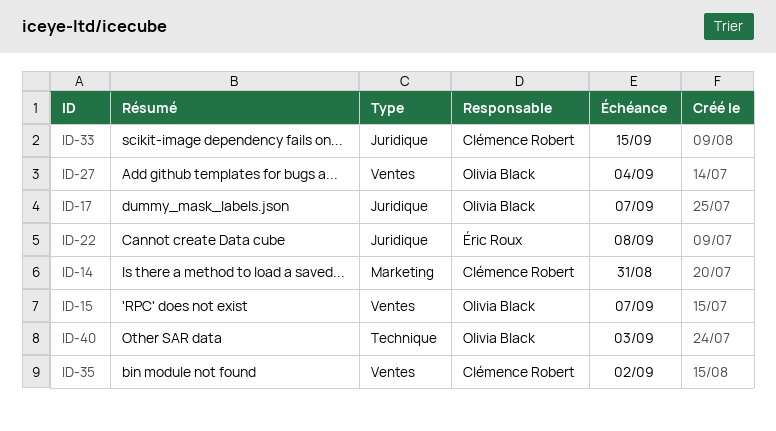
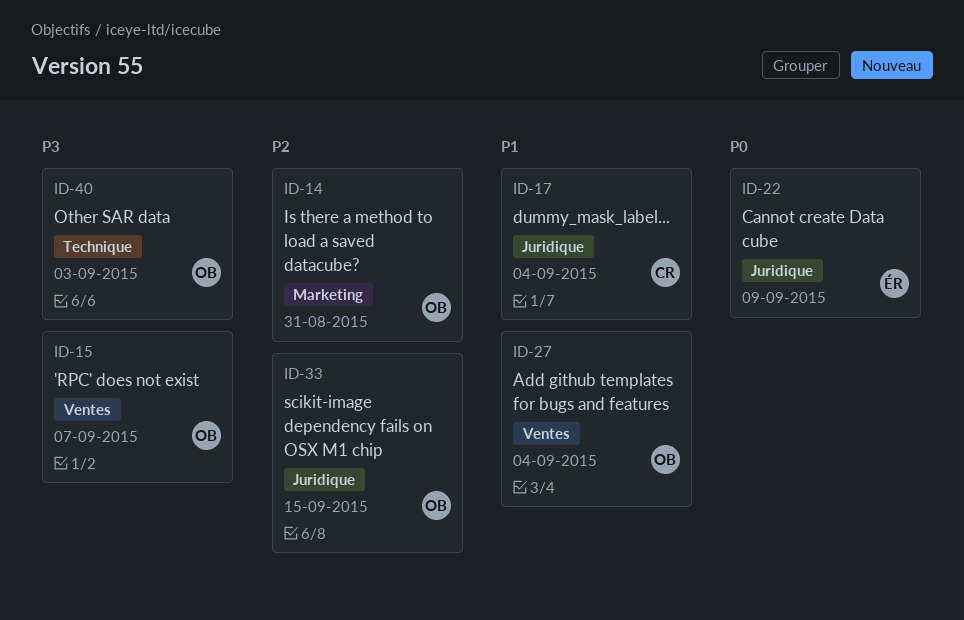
ID-14, owner: Clémence Robert -> Olivia Black
ID-17, owner: Olivia Black -> Clémence Robert
ID-17, due: Sep 7 -> Sep 4
ID-22, due: Sep 8 -> Sep 9
ID-33, owner: Clémence Robert -> Olivia Black
ID-35: present -> none

